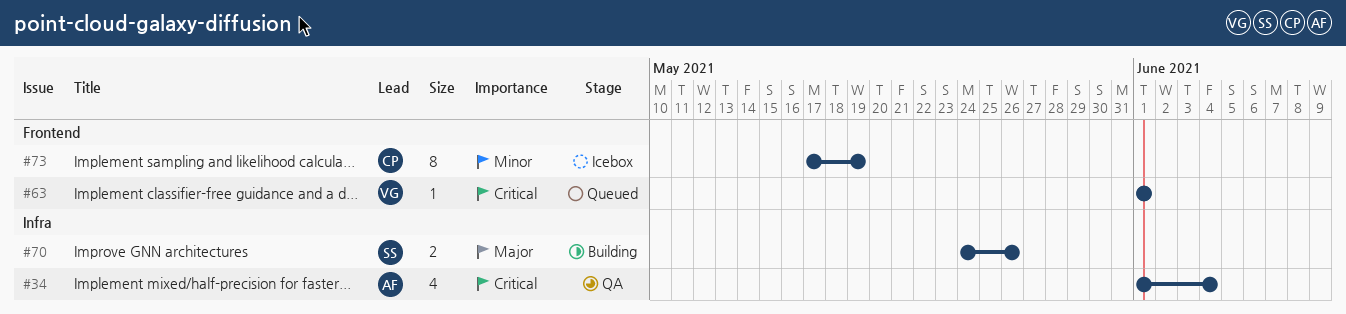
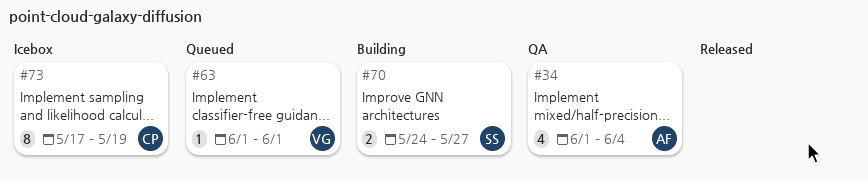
#70, due: May 26 -> May 27

